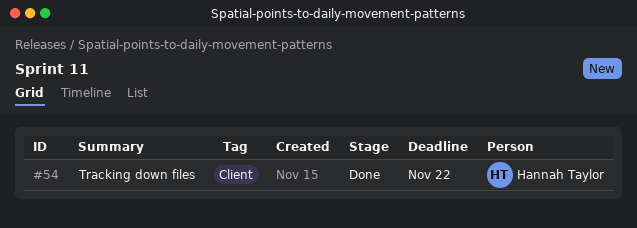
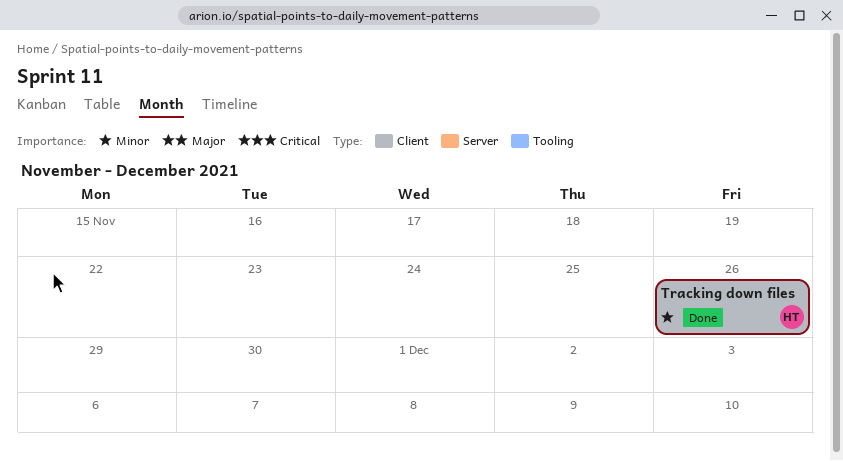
Tracking down files, due: Nov 22 -> Nov 26

